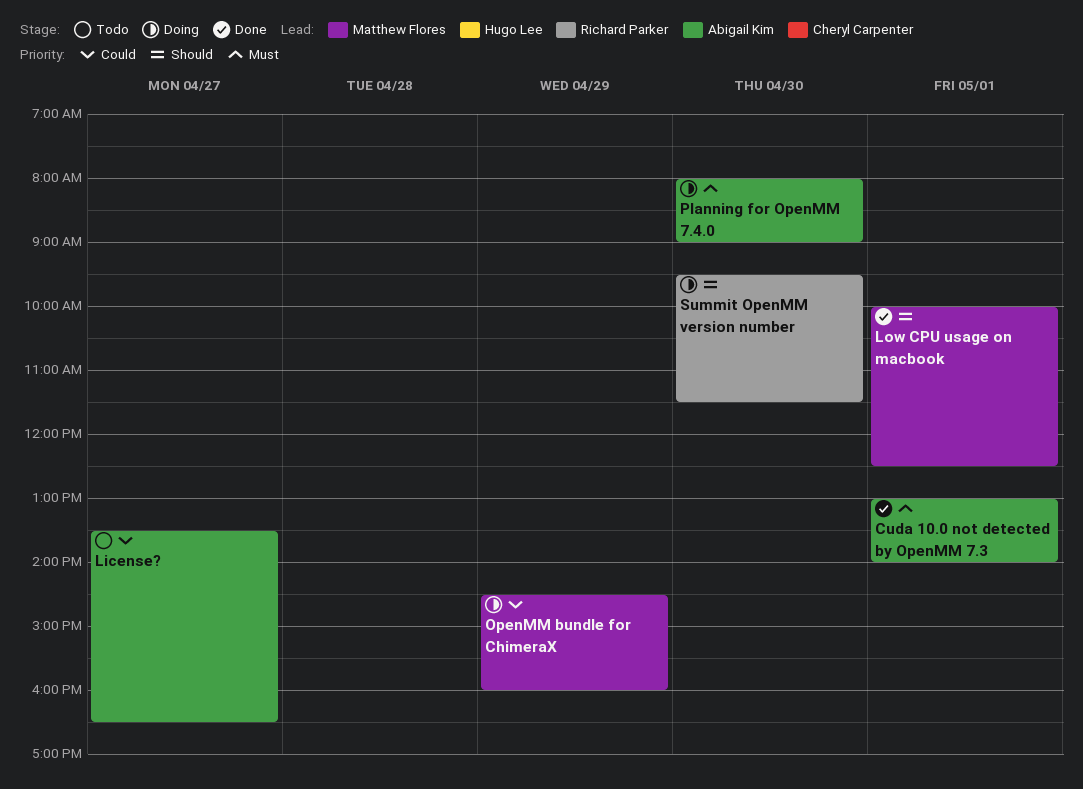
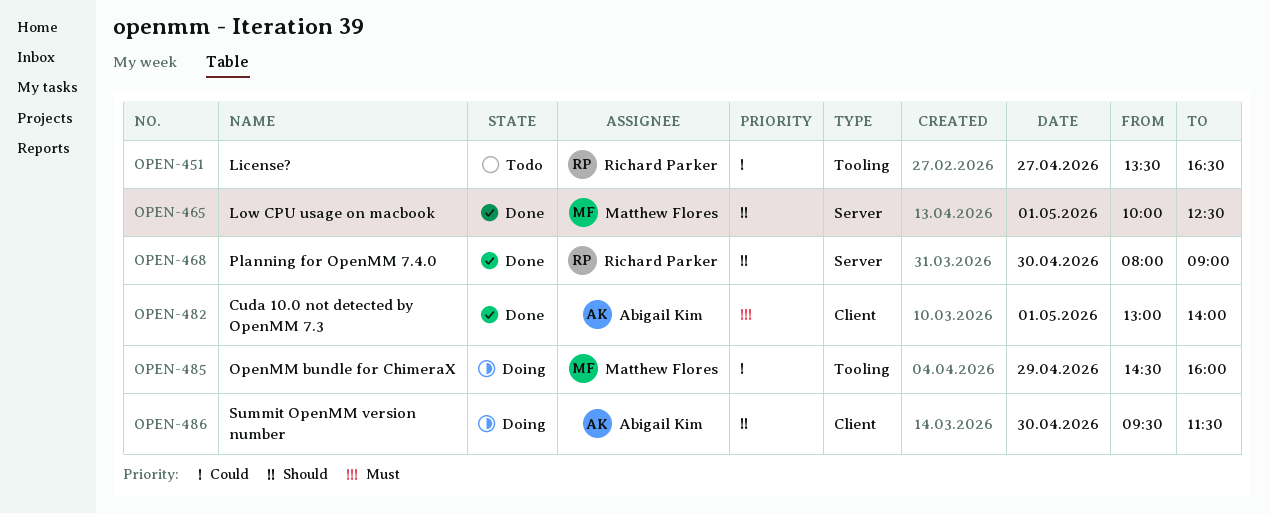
License?, owner: Abigail Kim -> Richard Parker
Planning for OpenMM 7.4.0, status: Doing -> Done
Planning for OpenMM 7.4.0, owner: Abigail Kim -> Richard Parker
Planning for OpenMM 7.4.0, priority: Must -> Should
Summit OpenMM version number, owner: Richard Parker -> Abigail Kim

